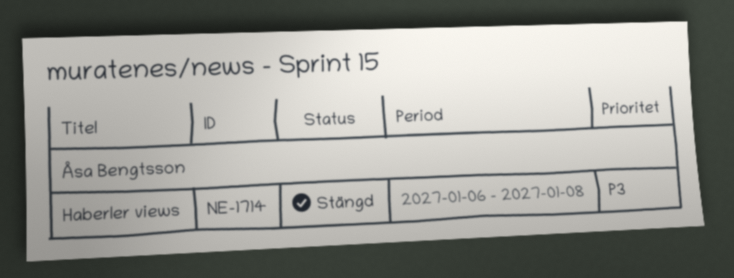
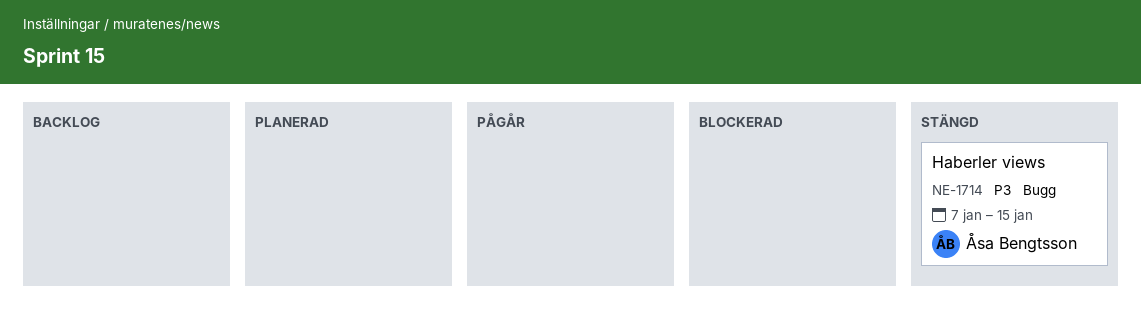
NE-1714, start: Jan 6 -> Jan 7
NE-1714, due: Jan 8 -> Jan 15

